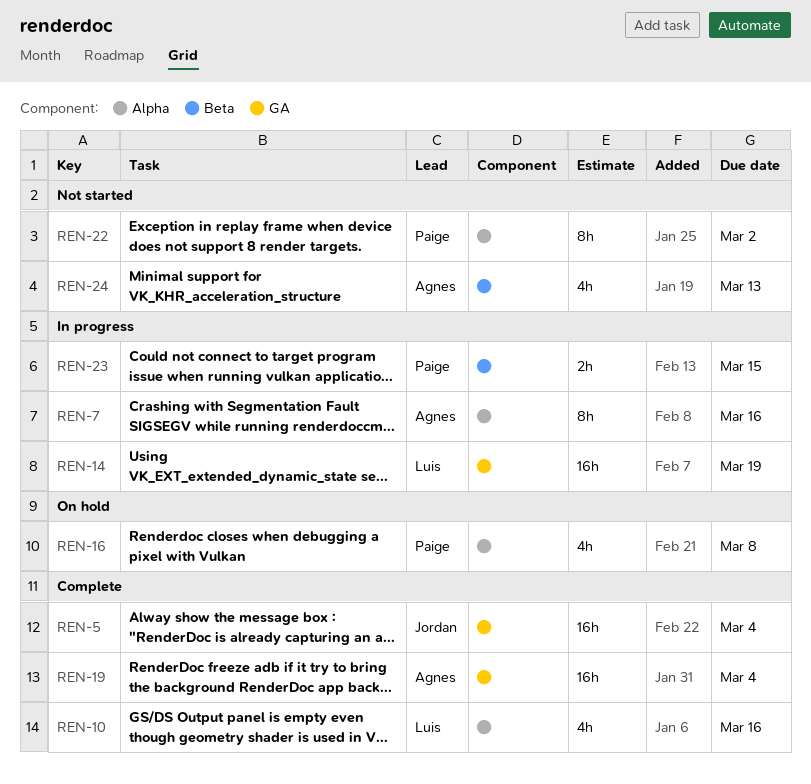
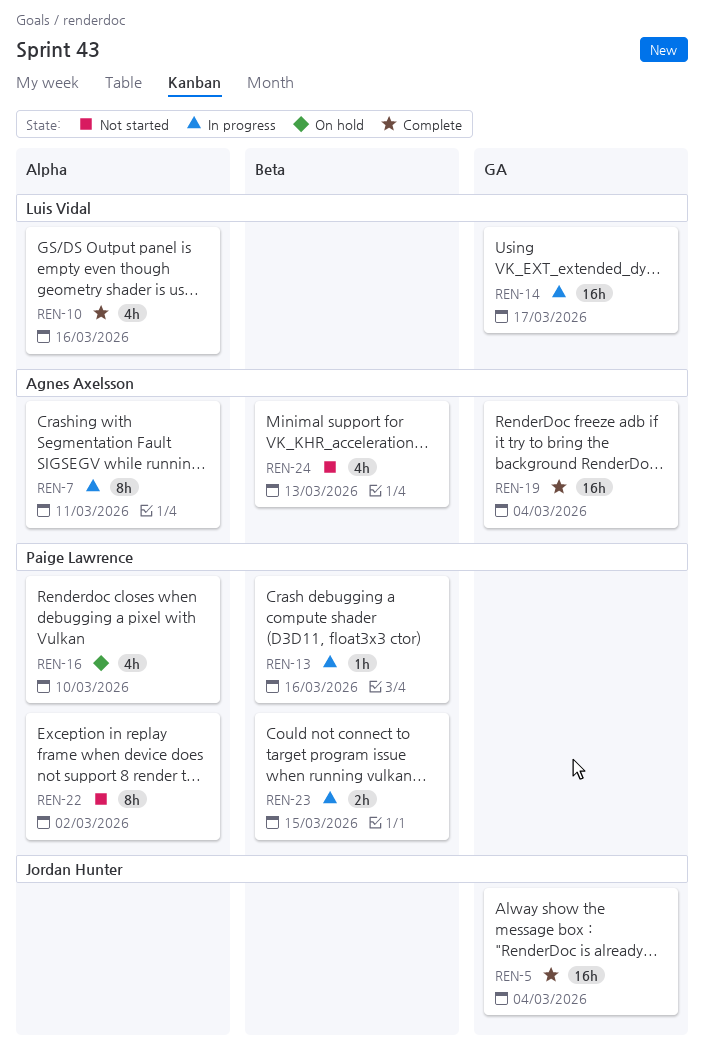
REN-7, due: Mar 16 -> Mar 11
REN-13: none -> present
REN-14, due: Mar 19 -> Mar 17
REN-16, due: Mar 8 -> Mar 10

